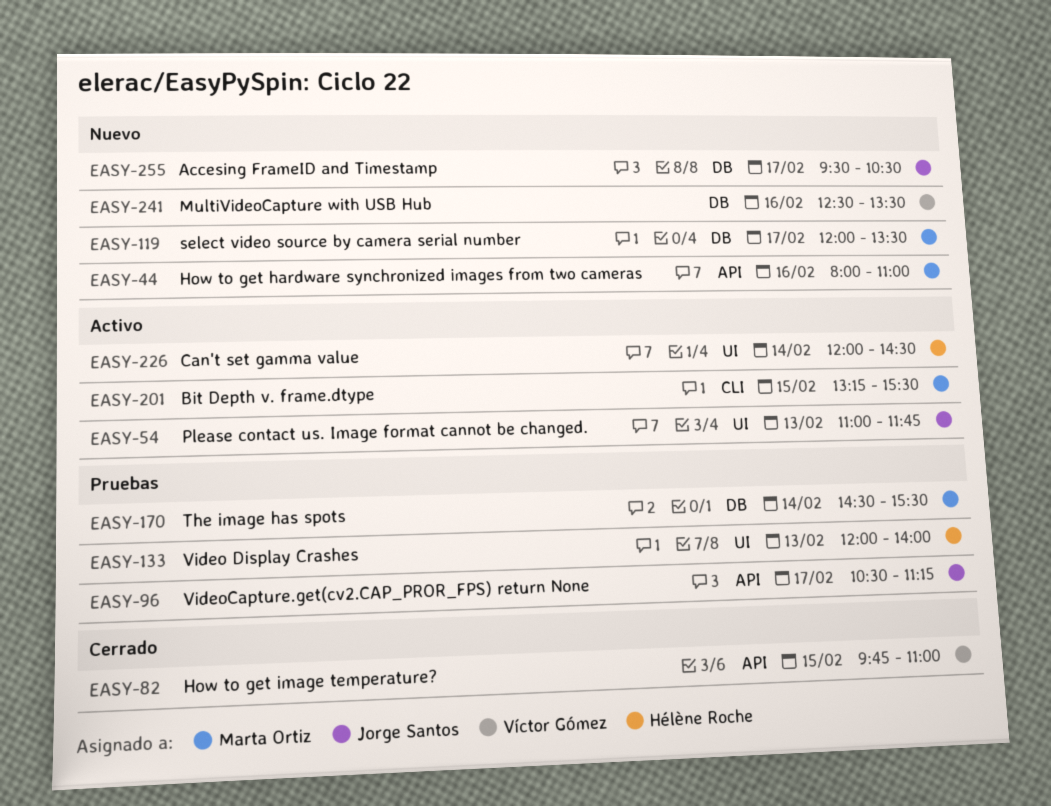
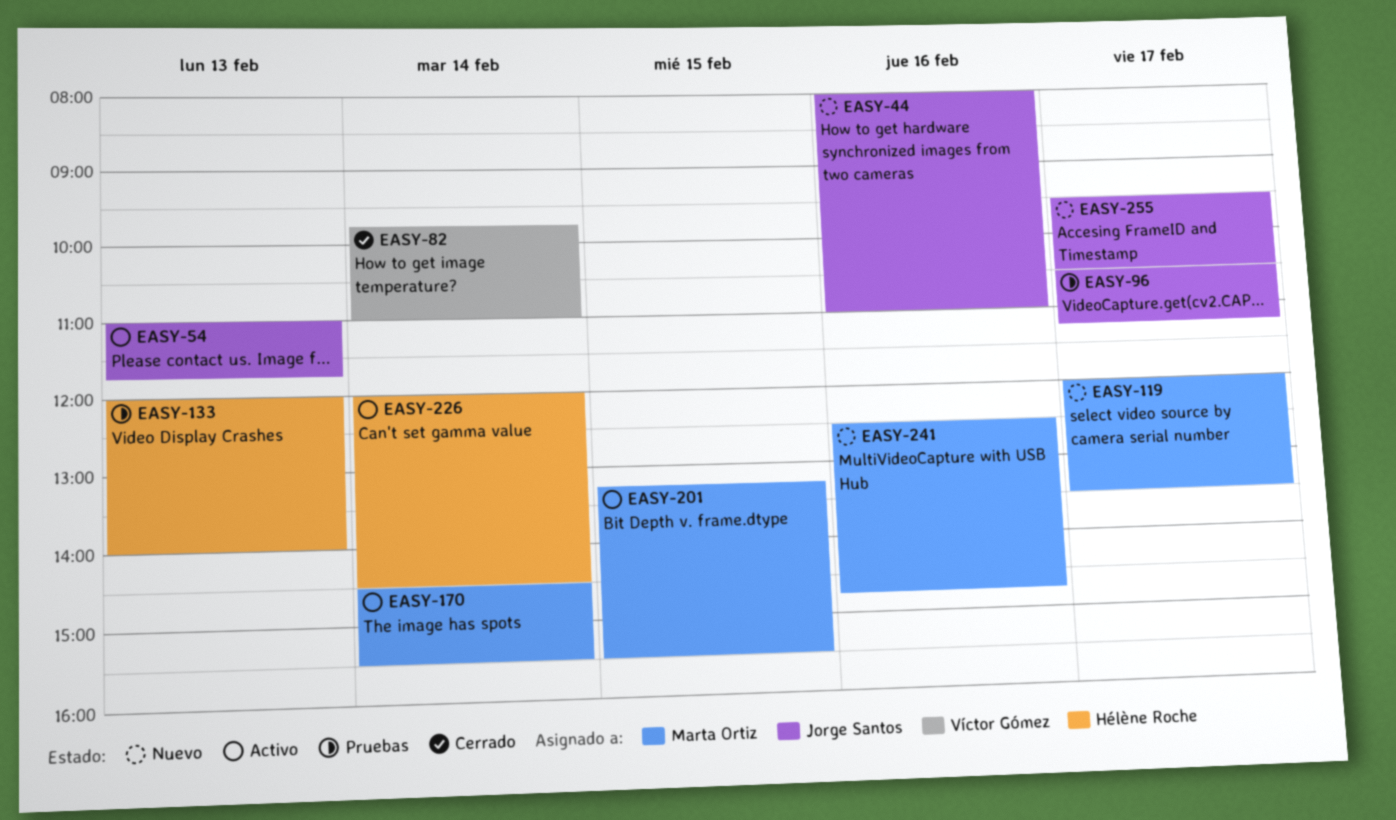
EASY-44, owner: Marta Ortiz -> Jorge Santos
EASY-82, day: Feb 15 -> Feb 14
EASY-170, status: Pruebas -> Activo
EASY-241, owner: Víctor Gómez -> Marta Ortiz
EASY-241, ends: 13:30 -> 14:45

